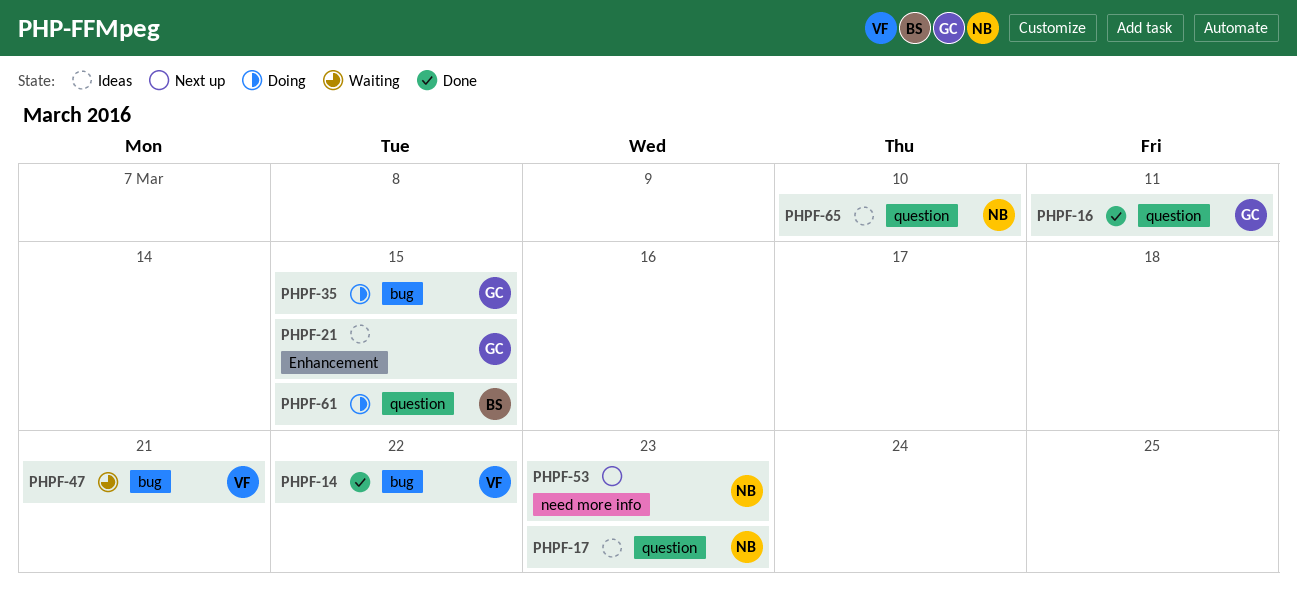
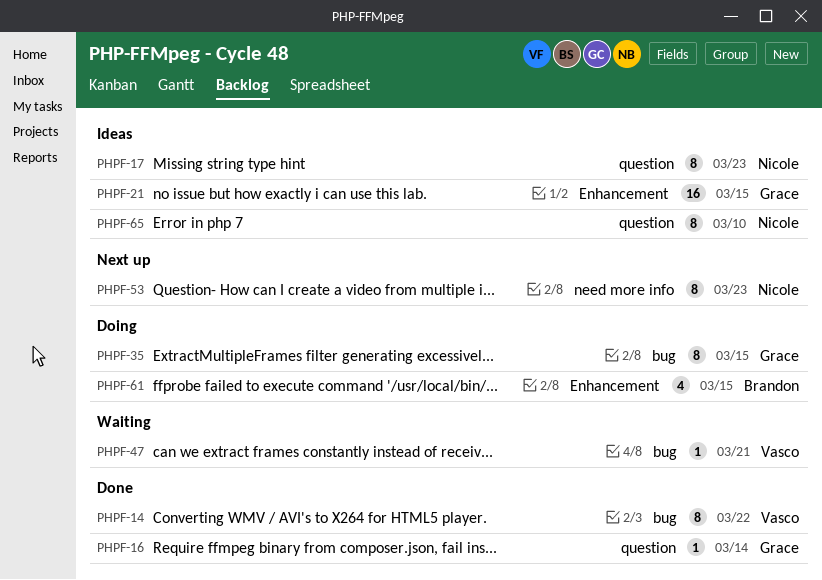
PHPF-16, due: Mar 11 -> Mar 14
PHPF-61, label: question -> Enhancement

